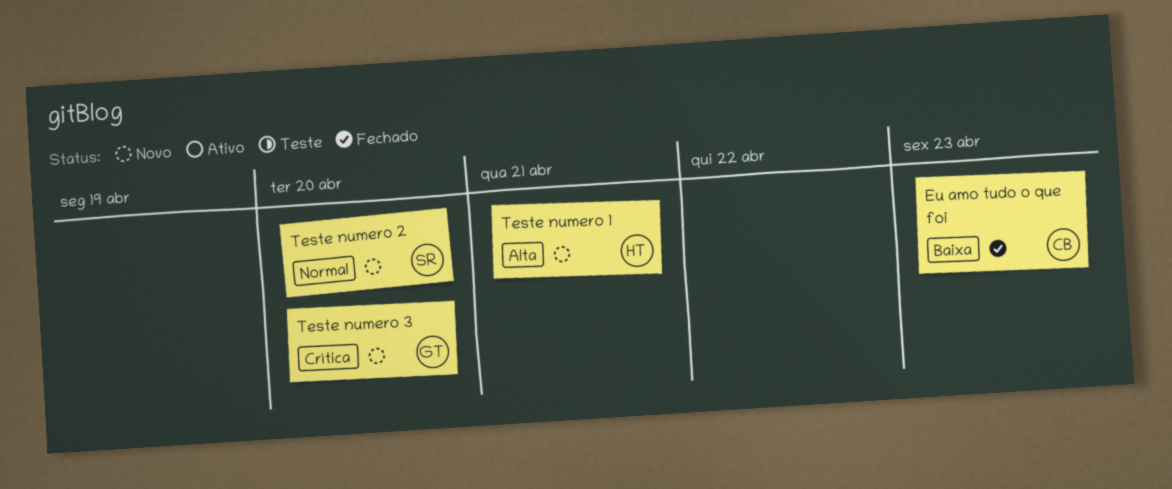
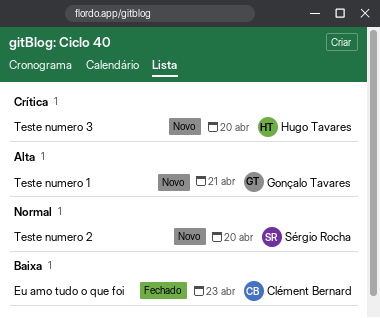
Teste numero 1, owner: Hugo Tavares -> Gonçalo Tavares
Teste numero 3, owner: Gonçalo Tavares -> Hugo Tavares

